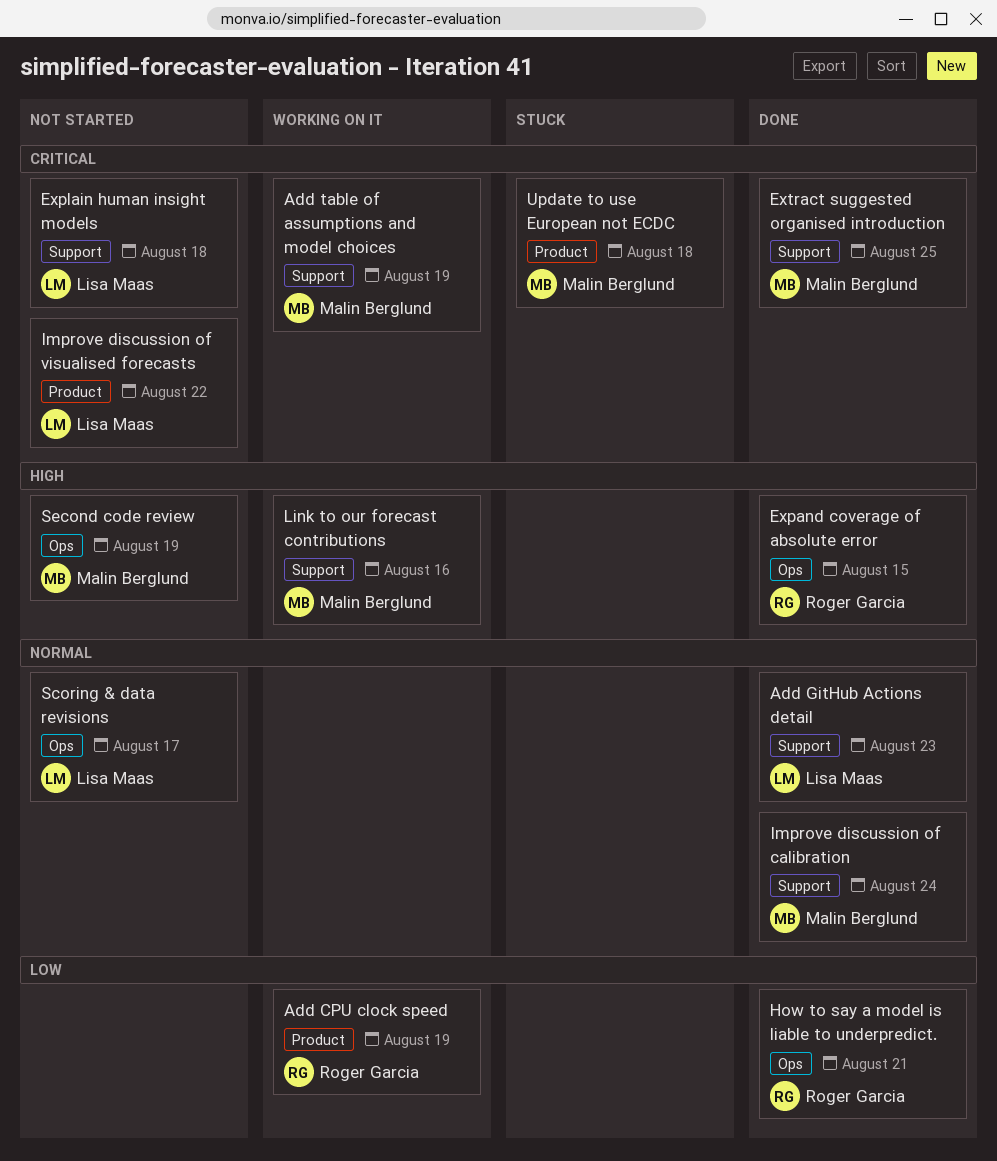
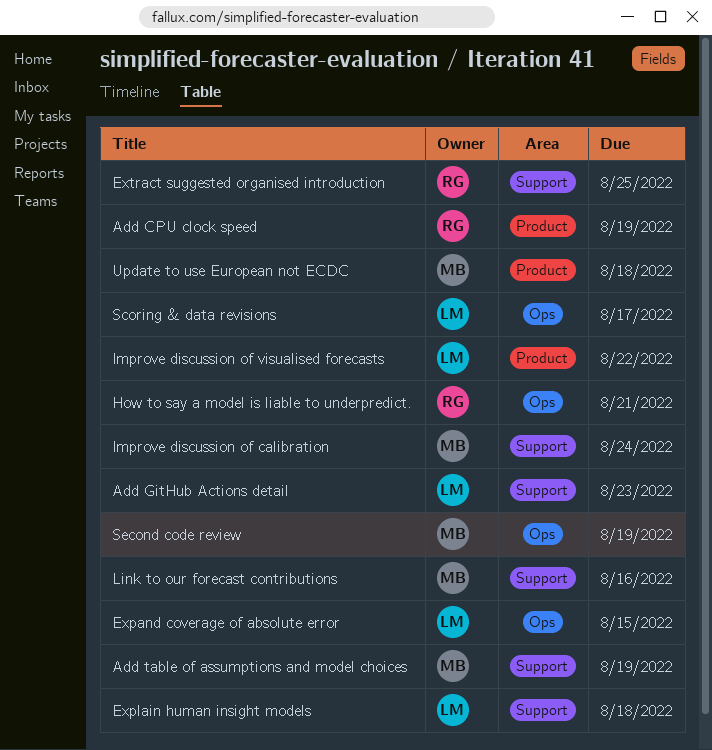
Expand coverage of absolute error, owner: Roger Garcia -> Lisa Maas
Extract suggested organised introduction, owner: Malin Berglund -> Roger Garcia

